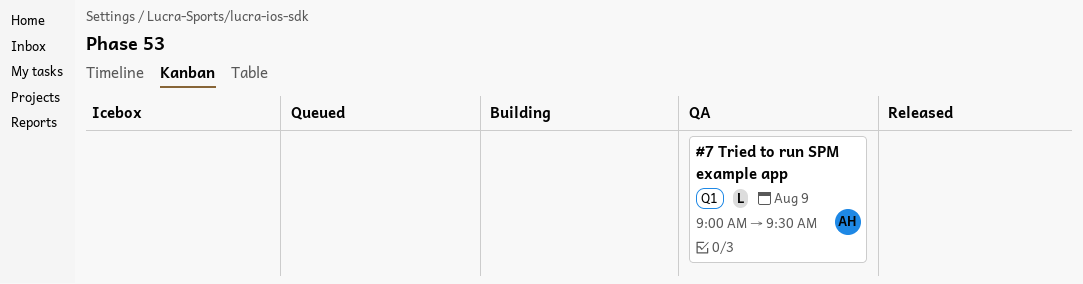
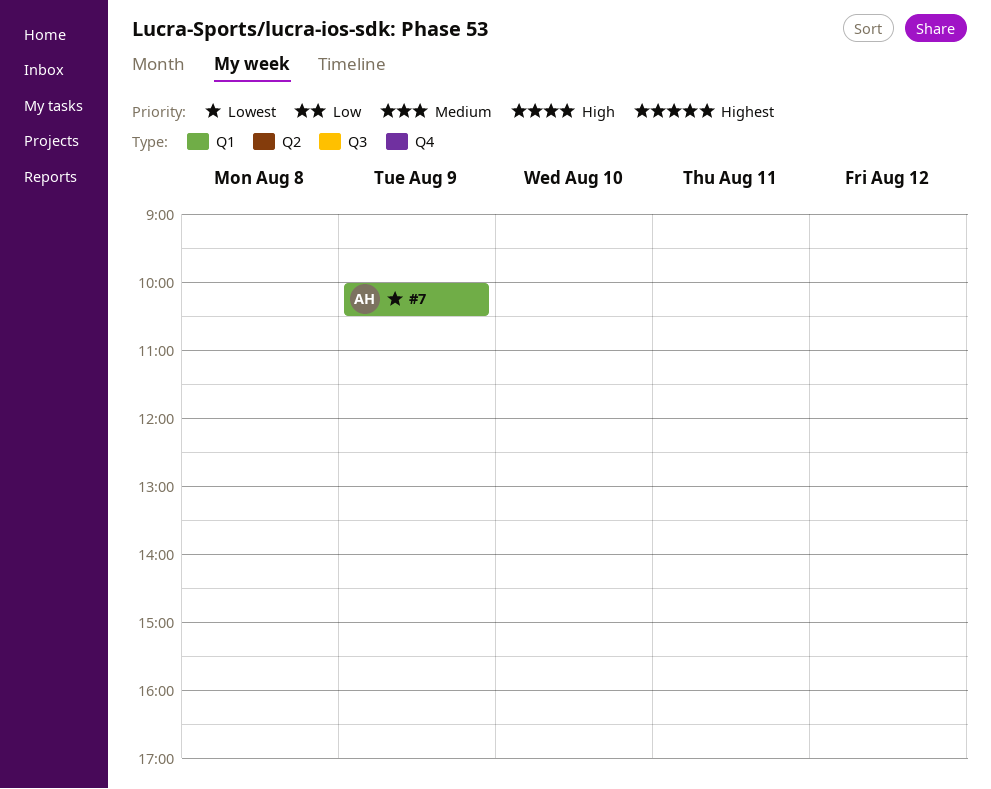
#7, begins: 09:00 -> 10:00
#7, ends: 09:30 -> 10:30

